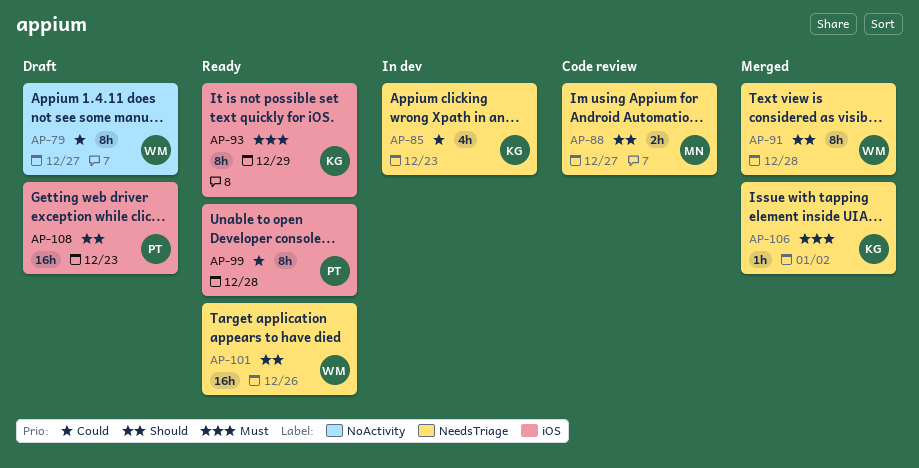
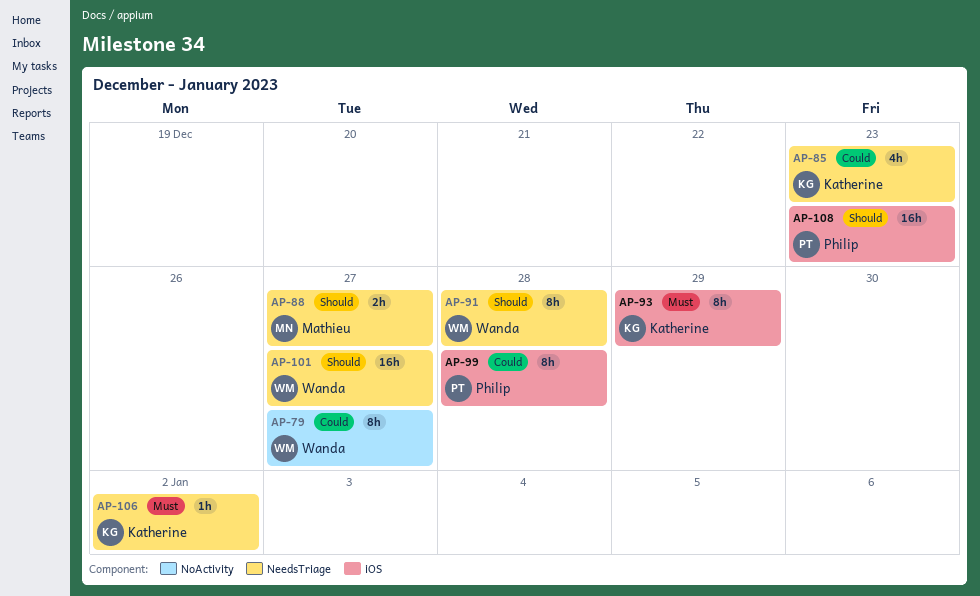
AP-101, due: Dec 26 -> Dec 27

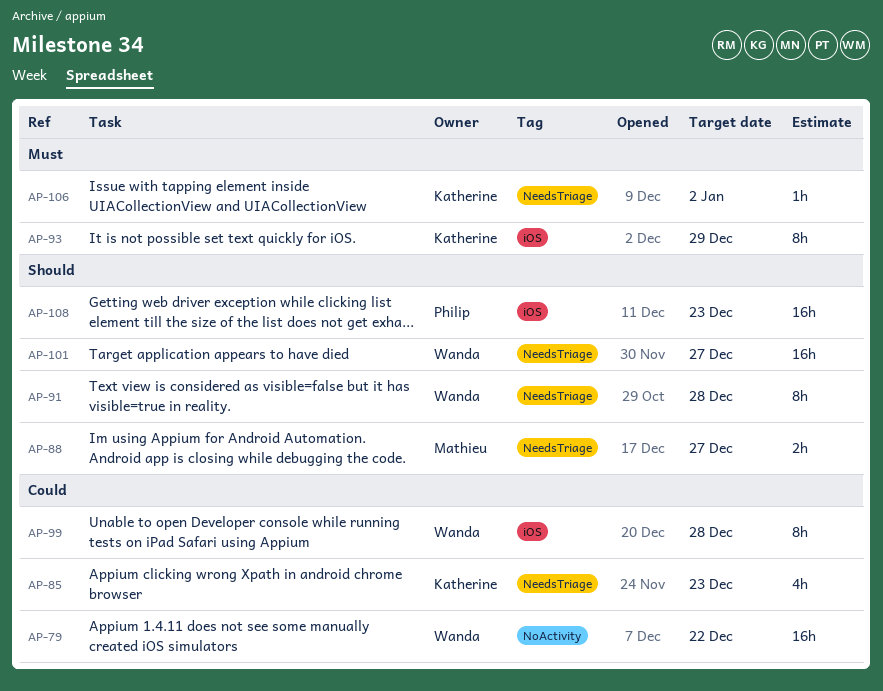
AP-79, estimate: 8h -> 16h
AP-79, due: Dec 27 -> Dec 22
AP-99, owner: Philip -> Wanda

